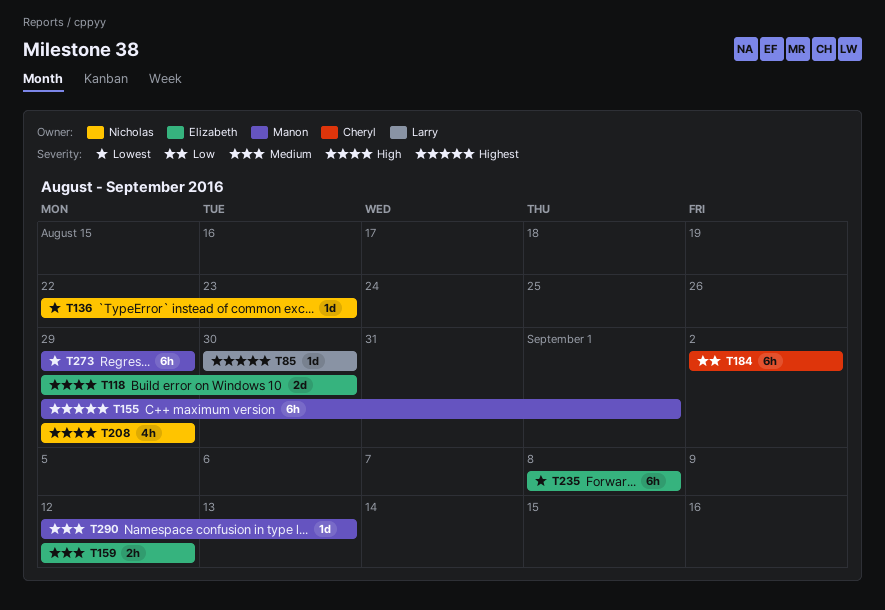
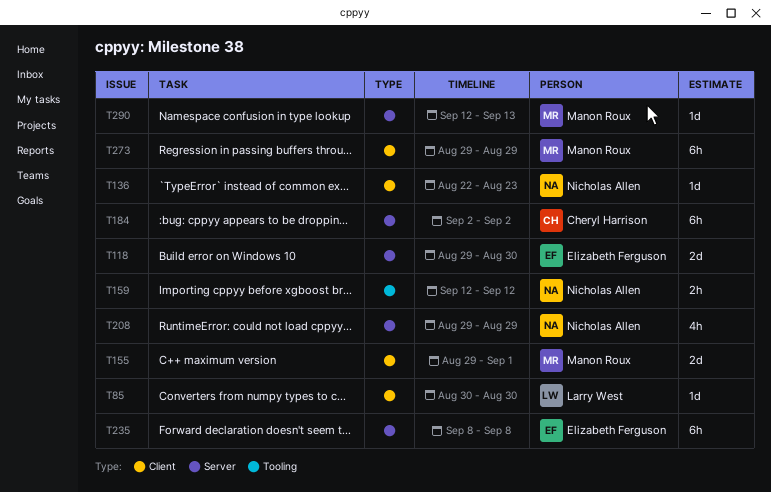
T155, estimate: 6h -> 2d
T159, owner: Elizabeth Ferguson -> Nicholas Allen

